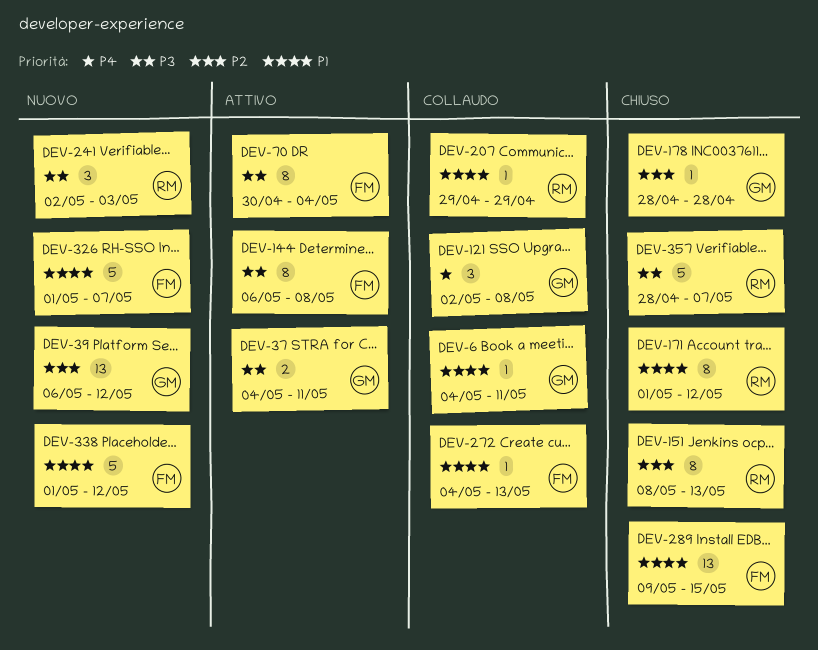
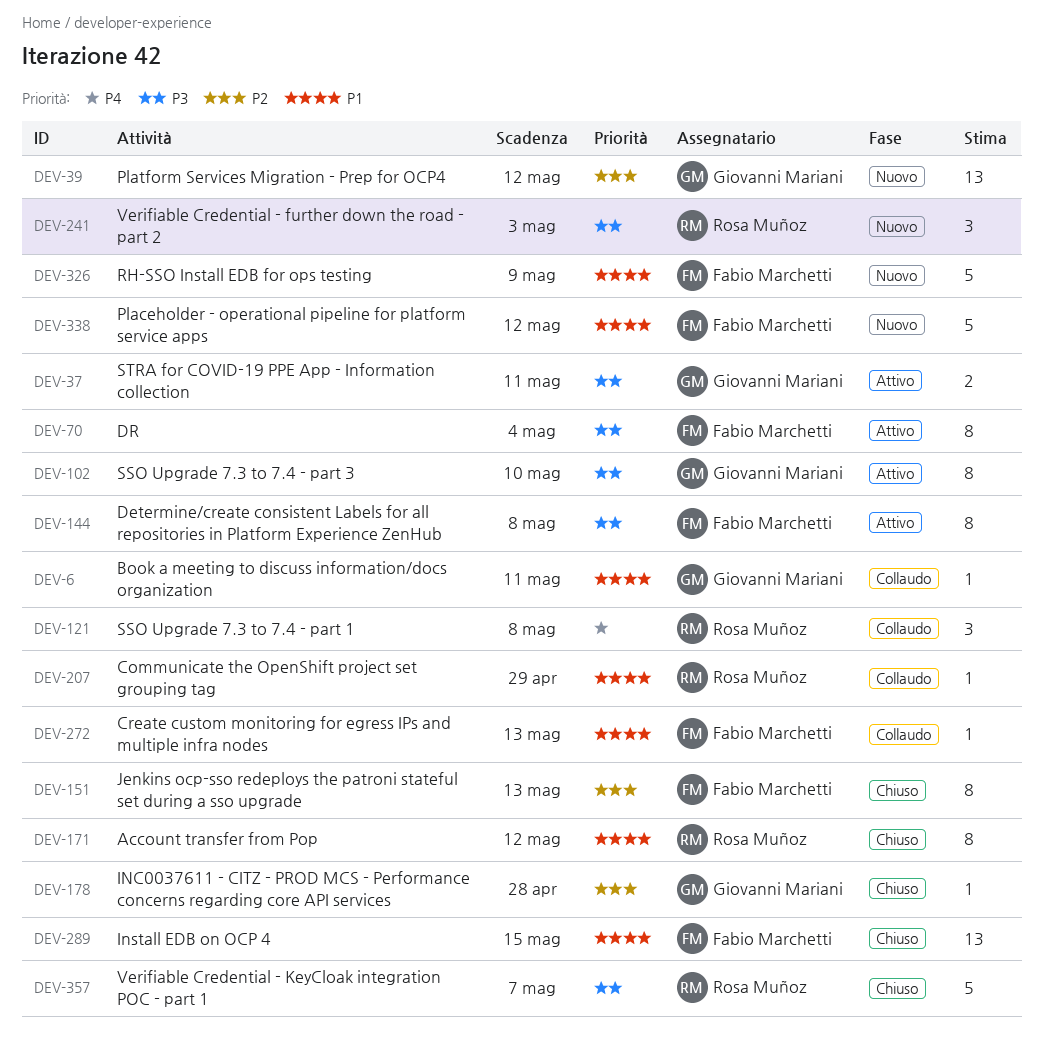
DEV-102: none -> present
DEV-121, owner: Giovanni Mariani -> Rosa Muñoz
DEV-151, owner: Rosa Muñoz -> Fabio Marchetti
DEV-326, due: May 7 -> May 9

